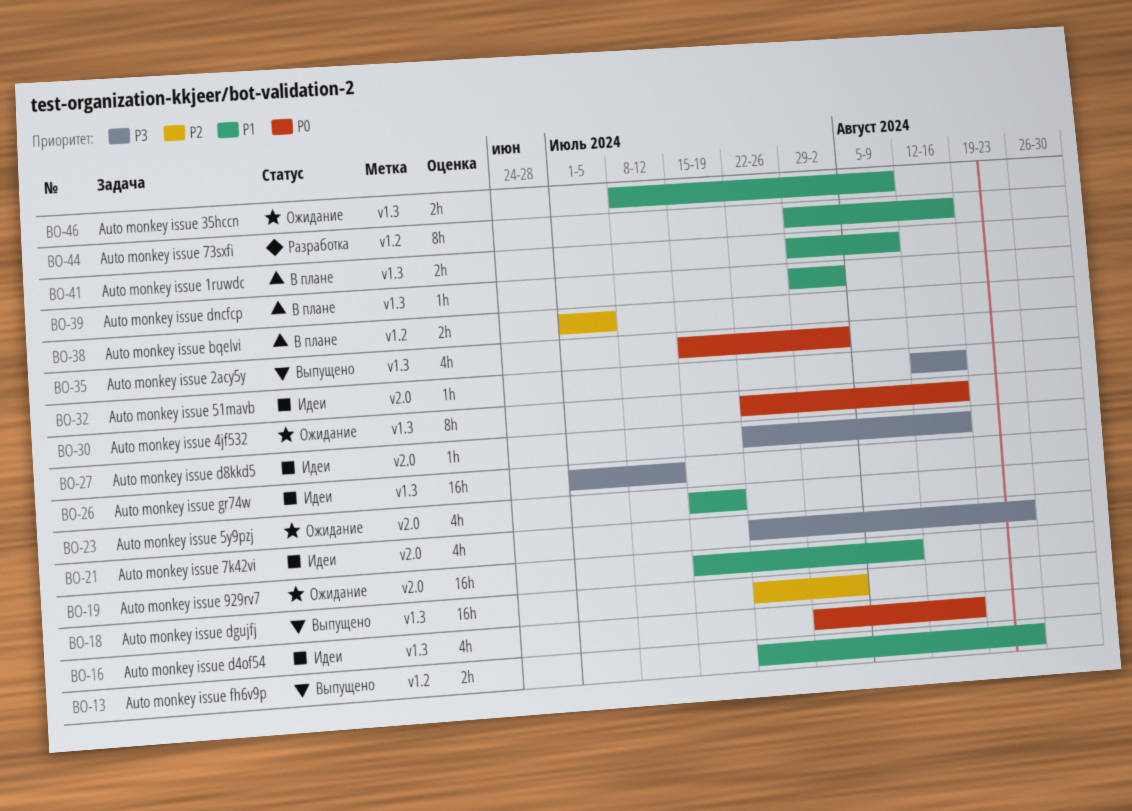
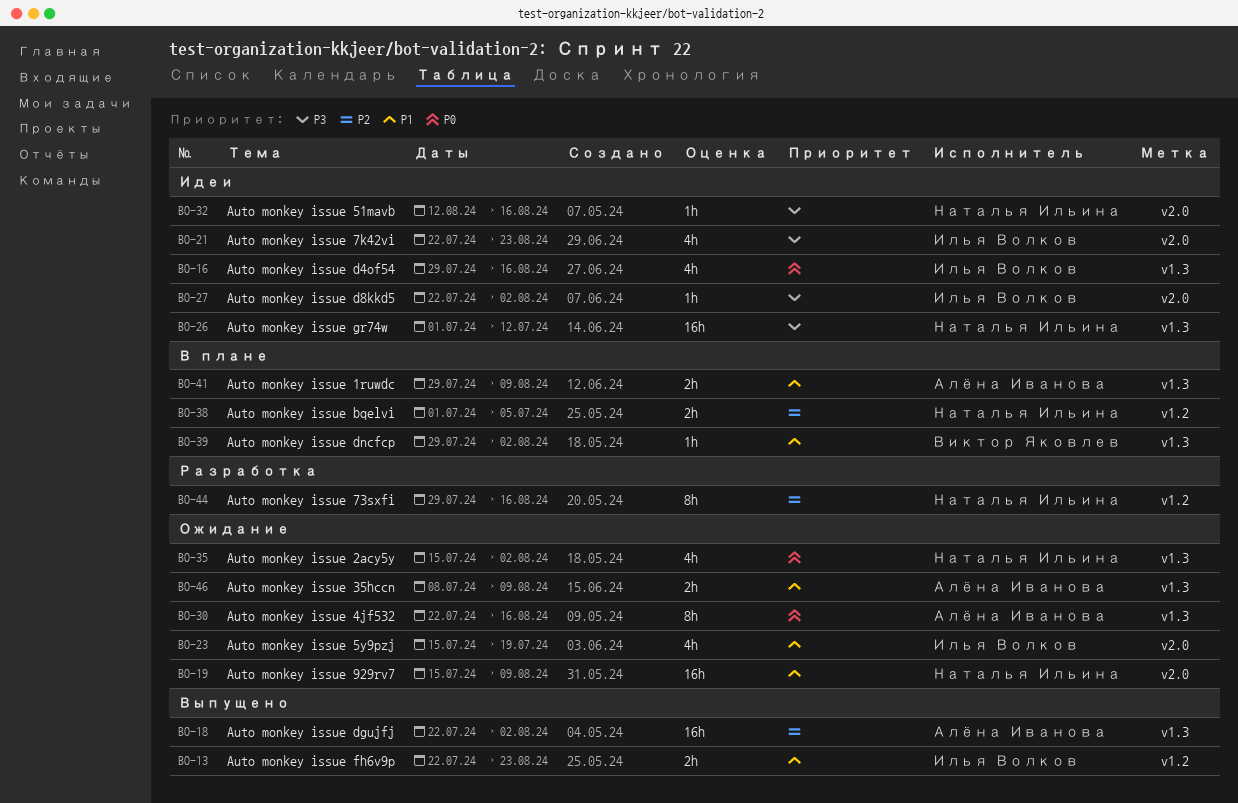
BO-27, due: Aug 16 -> Aug 2
BO-35, status: Выпущено -> Ожидание
BO-44, priority: P1 -> P2

